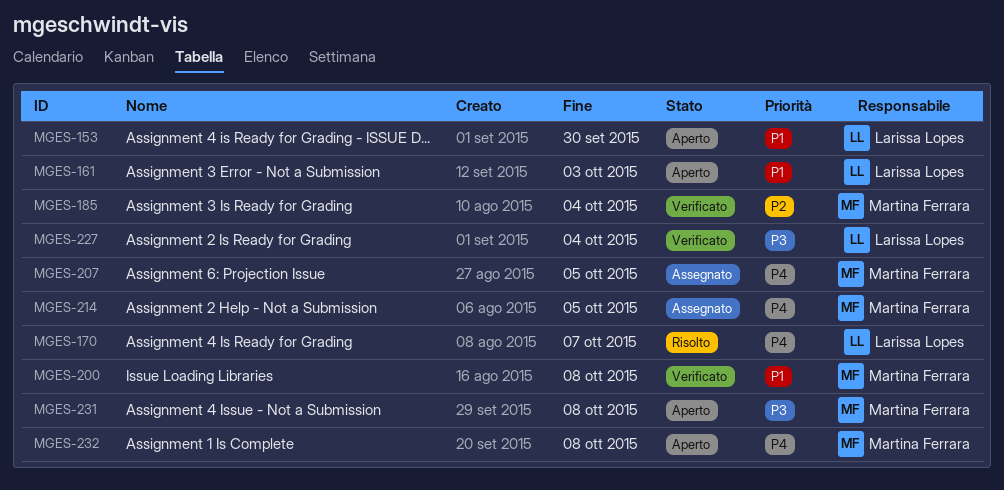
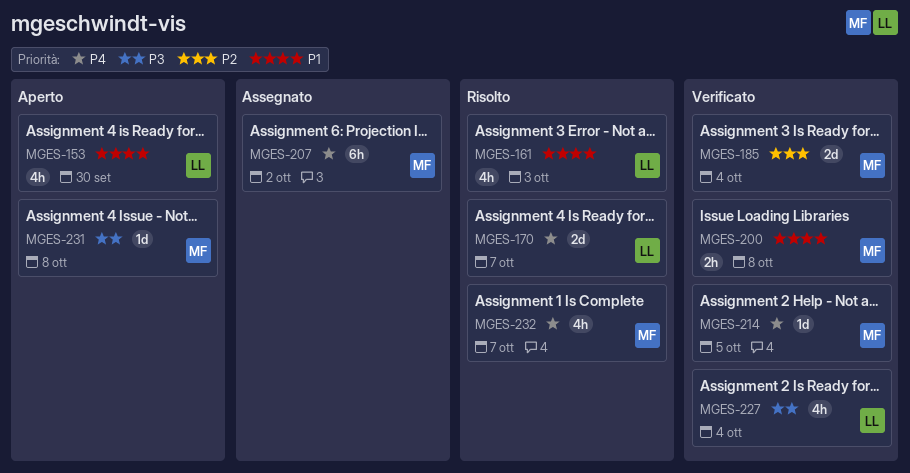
MGES-161, status: Aperto -> Risolto
MGES-207, due: Oct 5 -> Oct 2
MGES-214, status: Assegnato -> Verificato
MGES-232, status: Aperto -> Risolto
MGES-232, due: Oct 8 -> Oct 7

